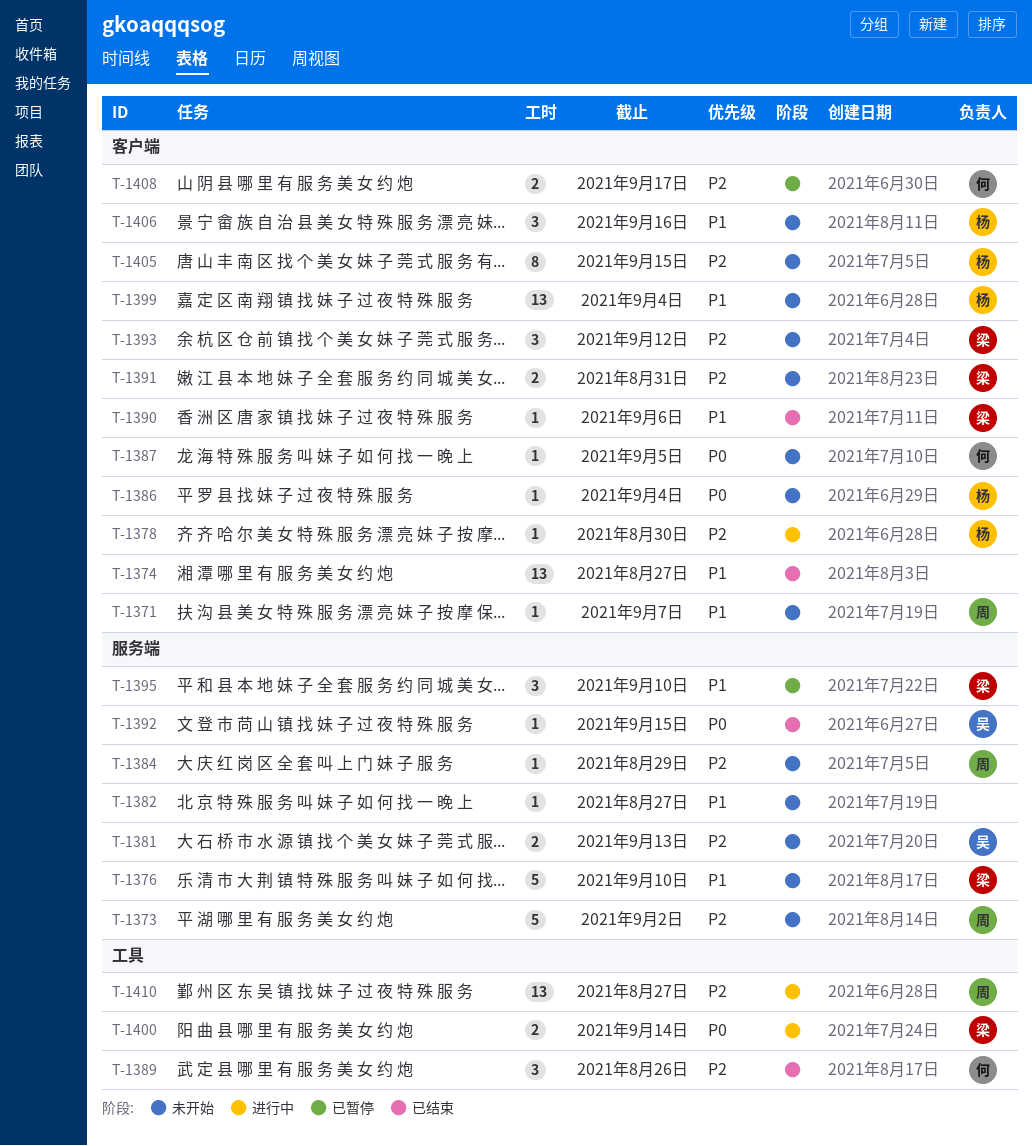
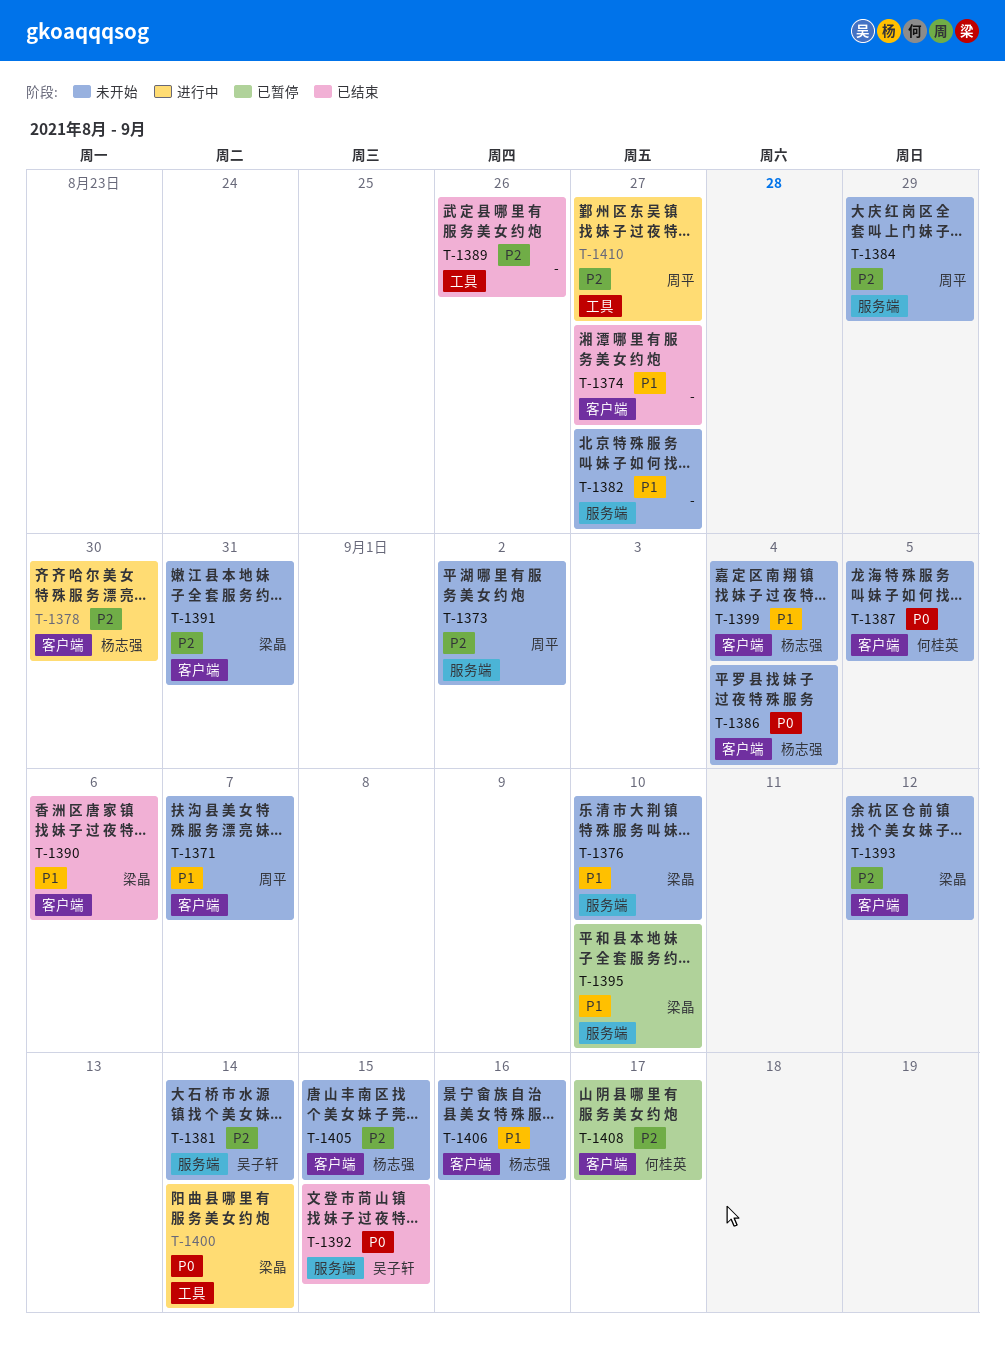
T-1381, due: Sep 13 -> Sep 14
T-1389, owner: 何桂英 -> none

